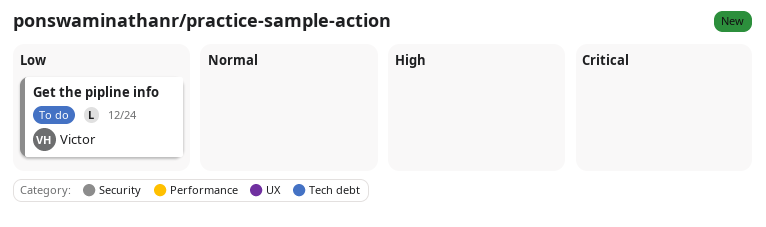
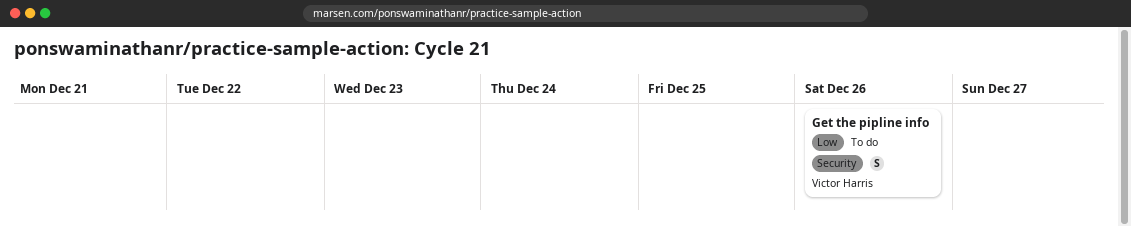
Get the pipline info, estimate: L -> S
Get the pipline info, due: Dec 24 -> Dec 26

